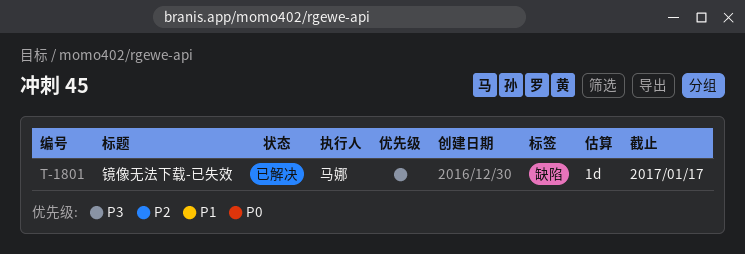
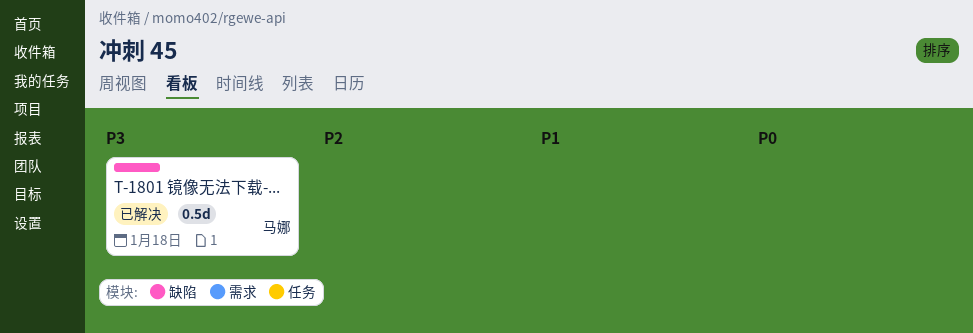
T-1801, estimate: 1d -> 0.5d
T-1801, due: Jan 17 -> Jan 18

